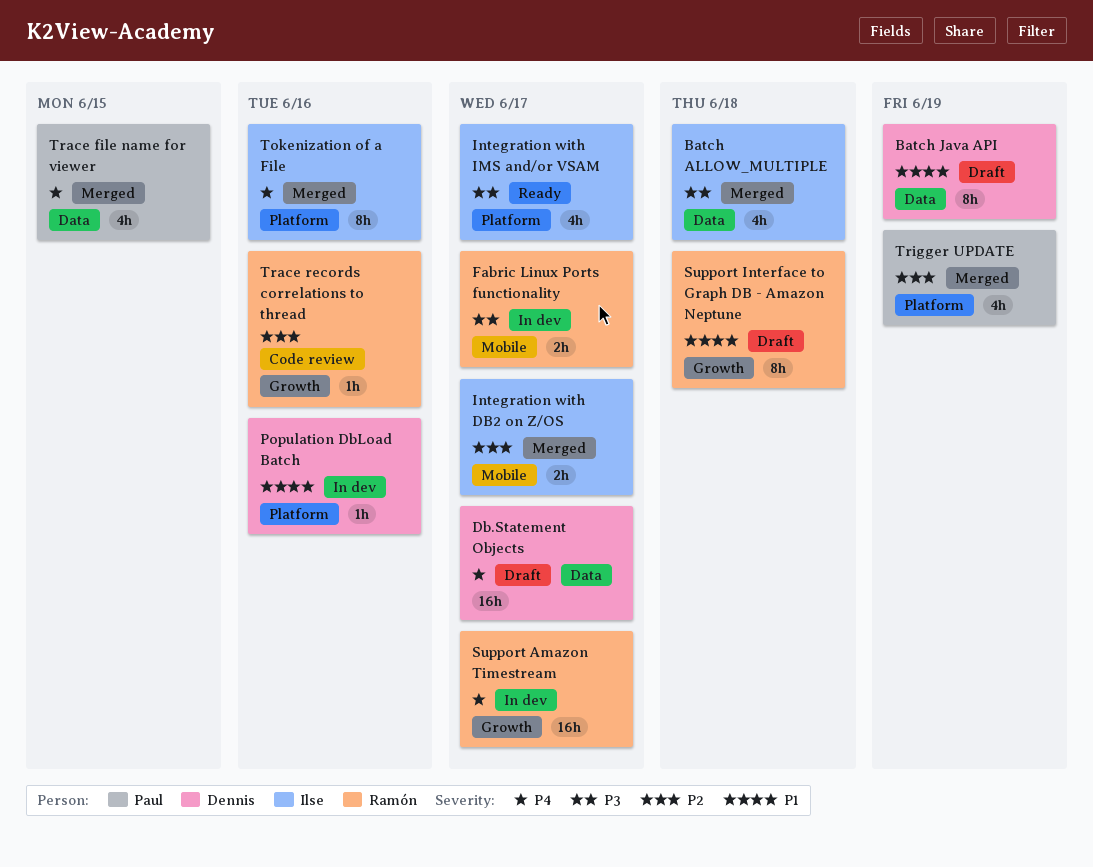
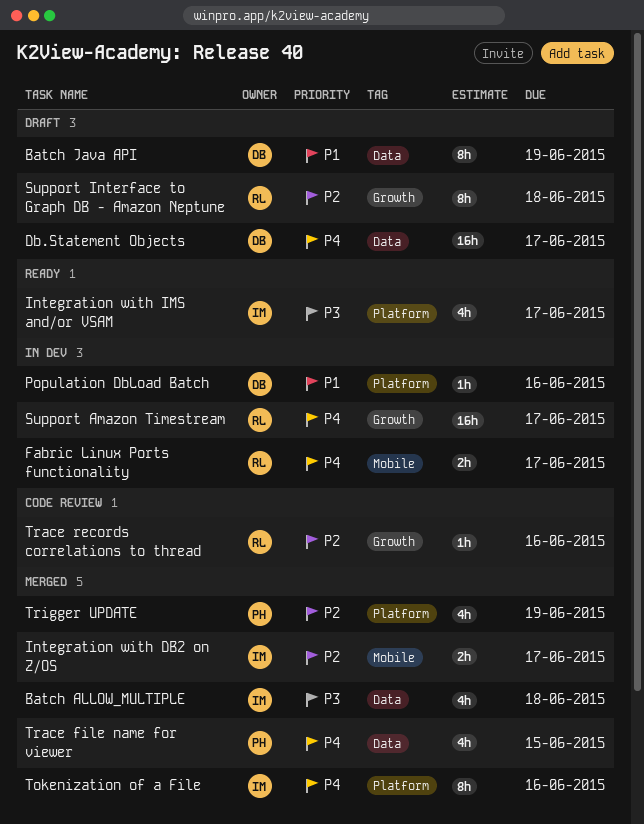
Fabric Linux Ports functionality, priority: P3 -> P4
Support Interface to Graph DB - Amazon Neptune, priority: P1 -> P2

